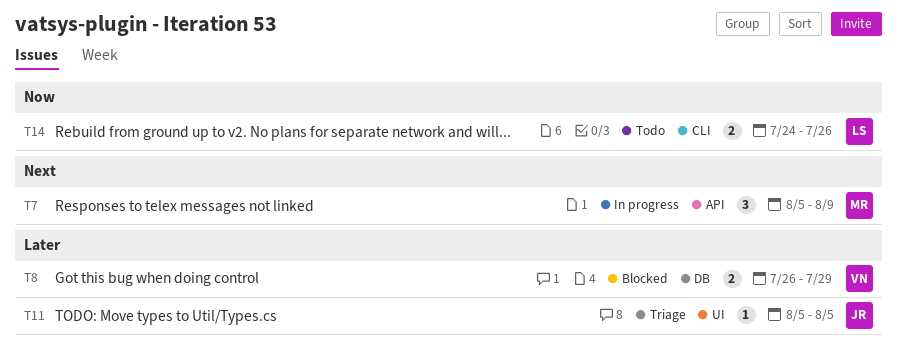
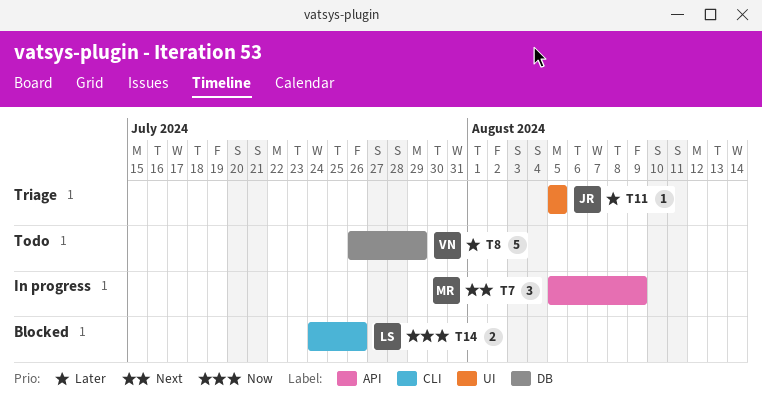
T8, status: Blocked -> Todo
T8, estimate: 2 -> 5
T14, status: Todo -> Blocked

